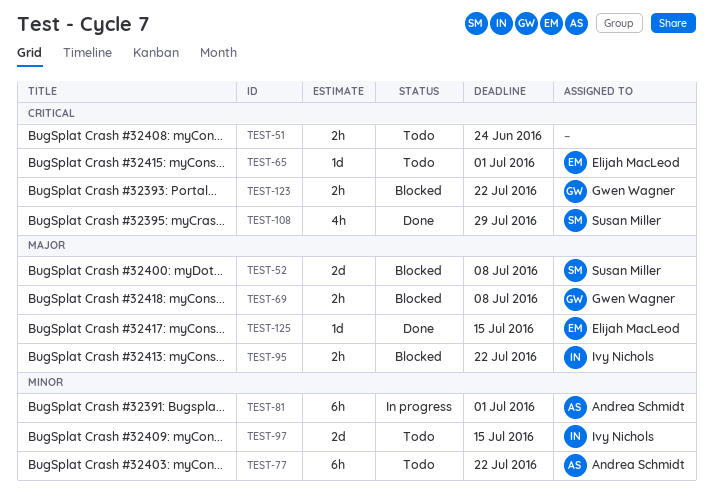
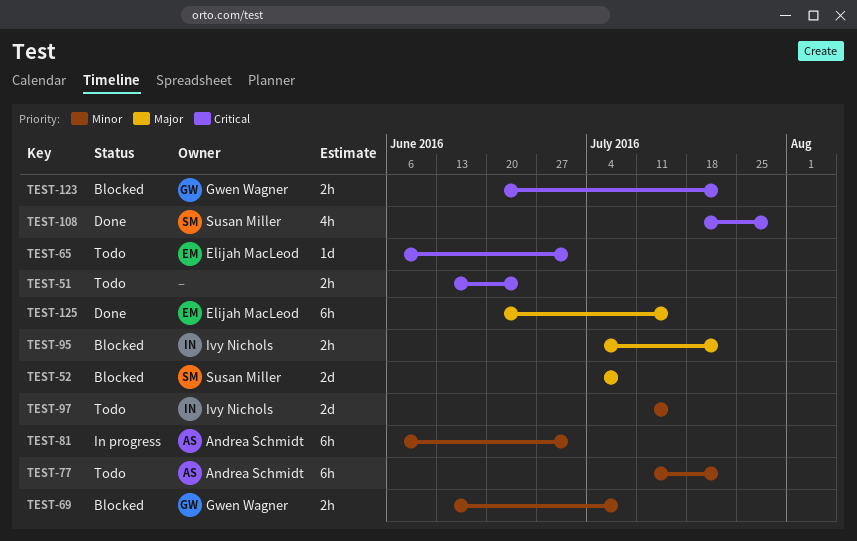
TEST-69, priority: Major -> Minor
TEST-125, estimate: 1d -> 6h

